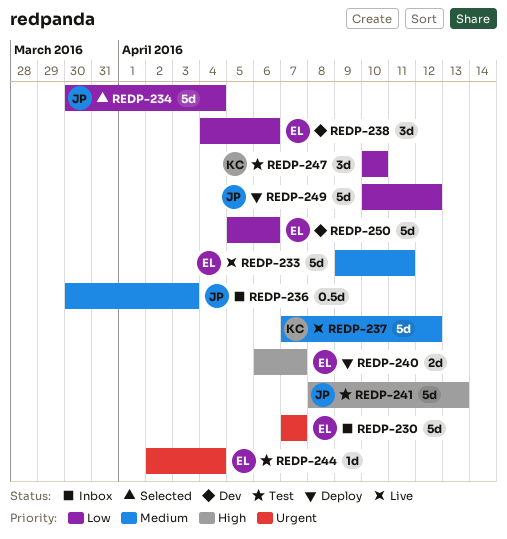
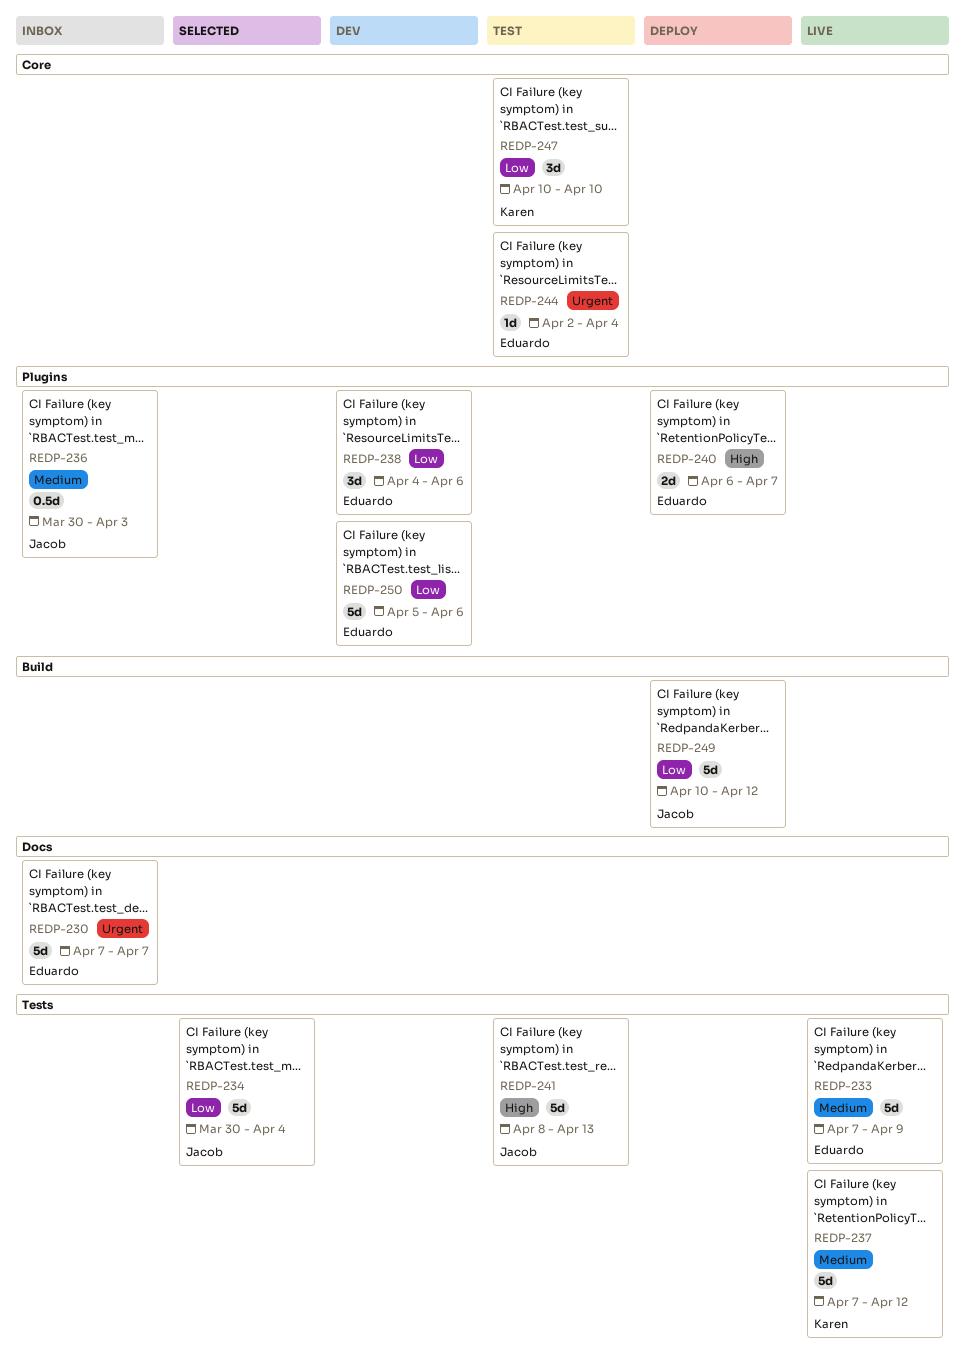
REDP-233, start: Apr 9 -> Apr 7
REDP-233, due: Apr 11 -> Apr 9

